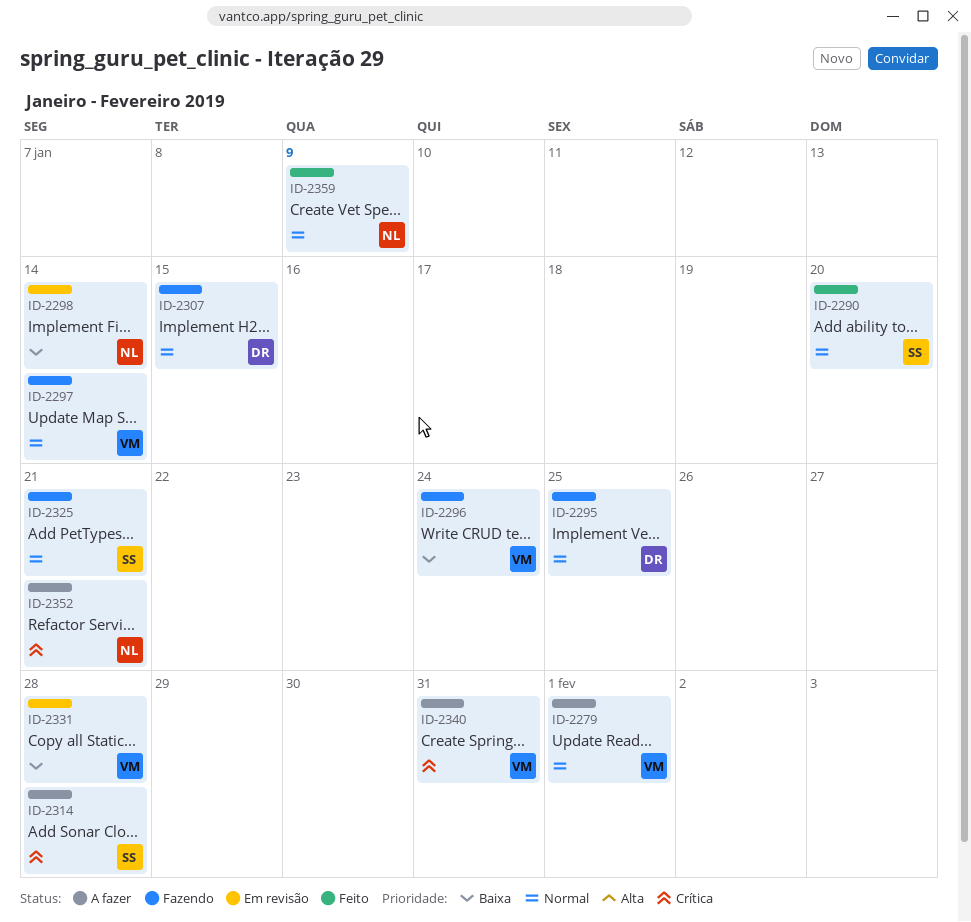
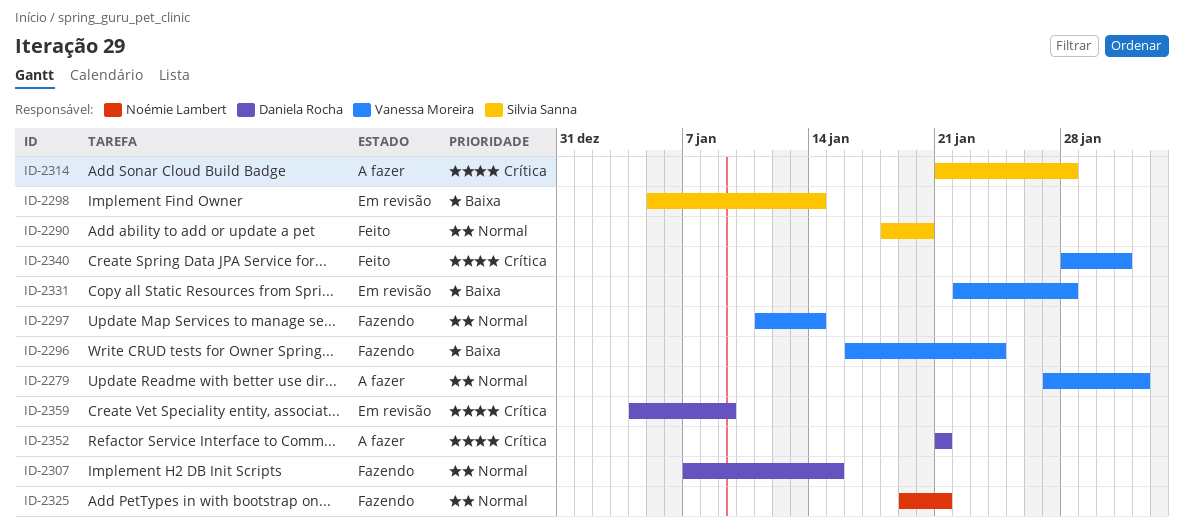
ID-2295: present -> none
ID-2298, owner: Noémie Lambert -> Silvia Sanna
ID-2325, owner: Silvia Sanna -> Noémie Lambert
ID-2340, status: A fazer -> Feito
ID-2352, owner: Noémie Lambert -> Daniela Rocha
ID-2359, status: Feito -> Em revisão
ID-2359, owner: Noémie Lambert -> Daniela Rocha
ID-2359, priority: Normal -> Crítica

